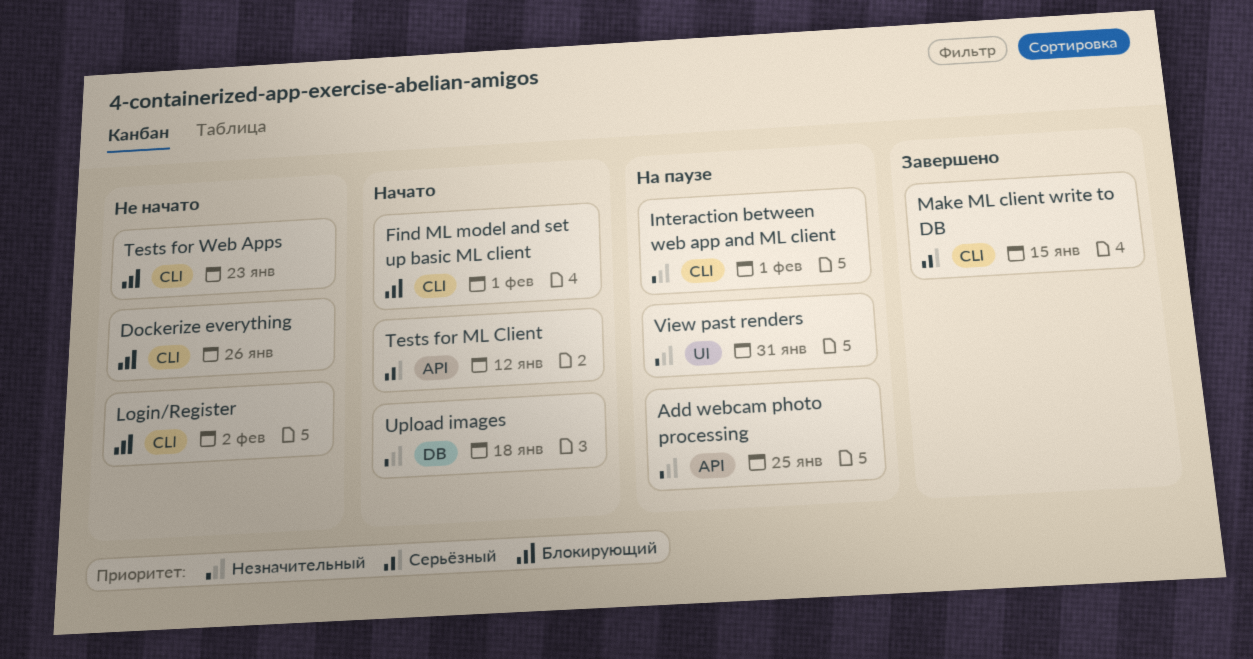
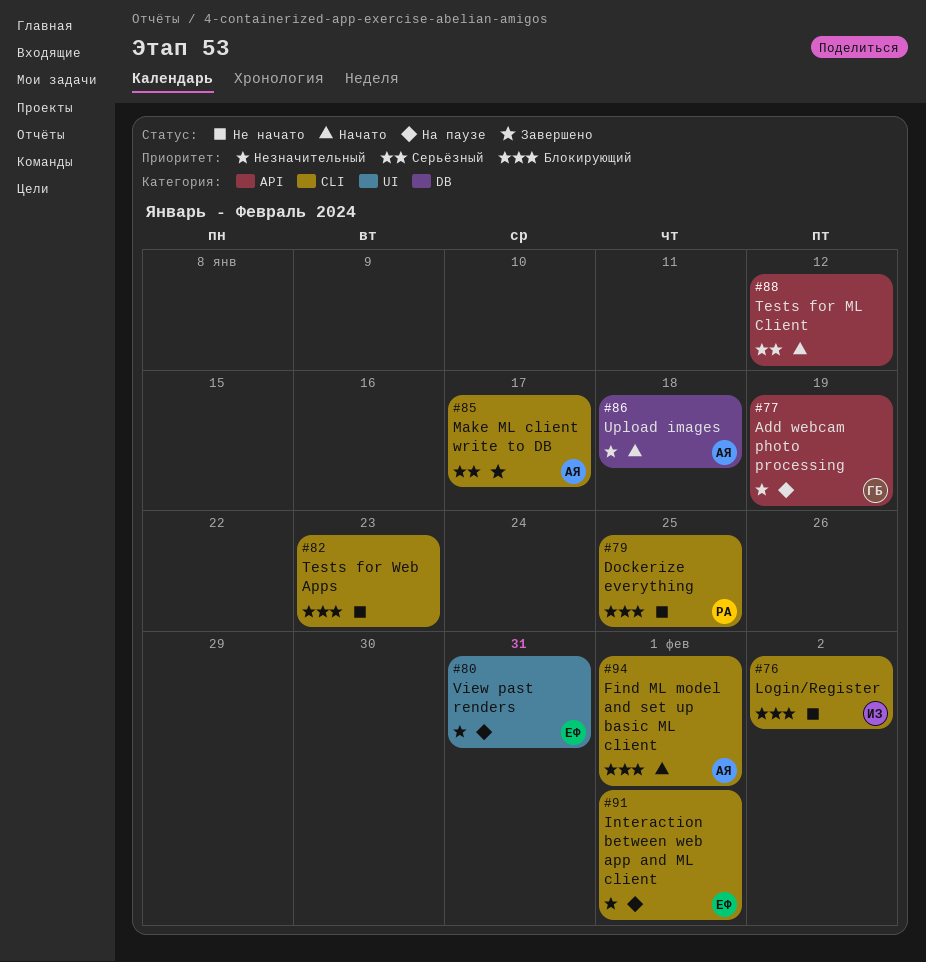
Add webcam photo processing, due: Jan 25 -> Jan 19
Dockerize everything, due: Jan 26 -> Jan 25
Make ML client write to DB, due: Jan 15 -> Jan 17

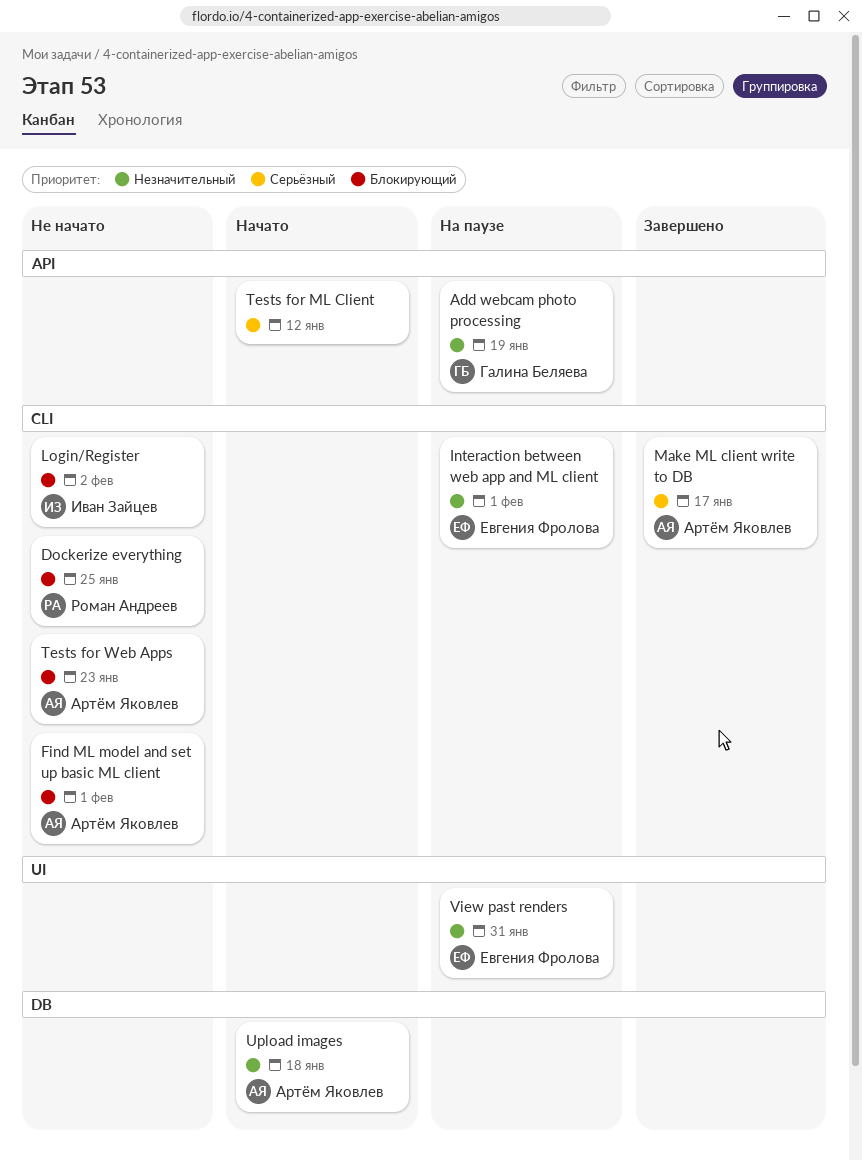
Find ML model and set up basic ML client, status: Начато -> Не начато
Tests for Web Apps, owner: none -> Артём Яковлев

